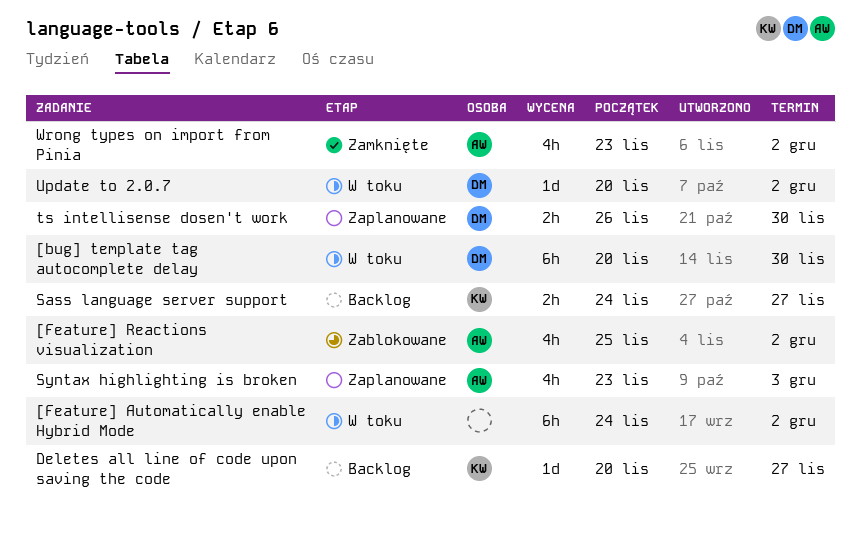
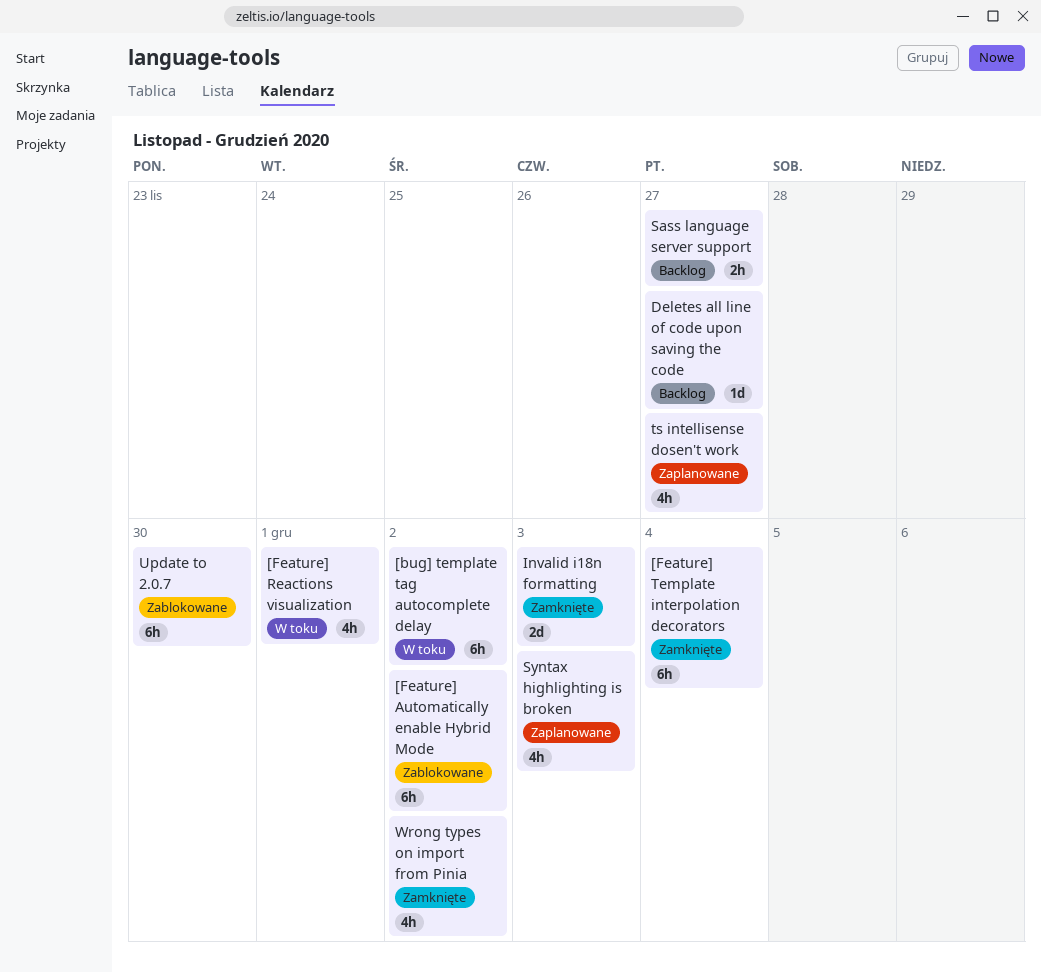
[bug] template tag autocomplete delay, due: Nov 30 -> Dec 2
[Feature] Automatically enable Hybrid Mode, status: W toku -> Zablokowane
[Feature] Reactions visualization, status: Zablokowane -> W toku
[Feature] Reactions visualization, due: Dec 2 -> Dec 1
[Feature] Template interpolation decorators: none -> present
Invalid i18n formatting: none -> present
ts intellisense dosen't work, estimate: 2h -> 4h
ts intellisense dosen't work, due: Nov 30 -> Nov 27
Update to 2.0.7, status: W toku -> Zablokowane
Update to 2.0.7, estimate: 1d -> 6h
Update to 2.0.7, due: Dec 2 -> Nov 30

